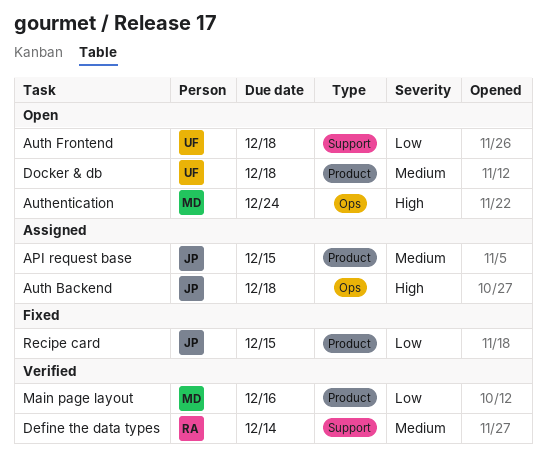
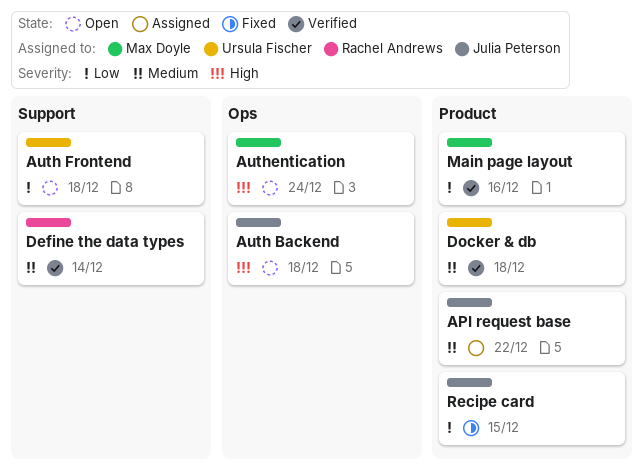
API request base, due: Dec 15 -> Dec 22
Auth Backend, status: Assigned -> Open
Docker & db, status: Open -> Verified

